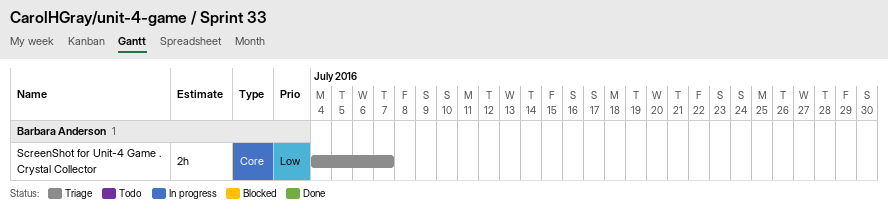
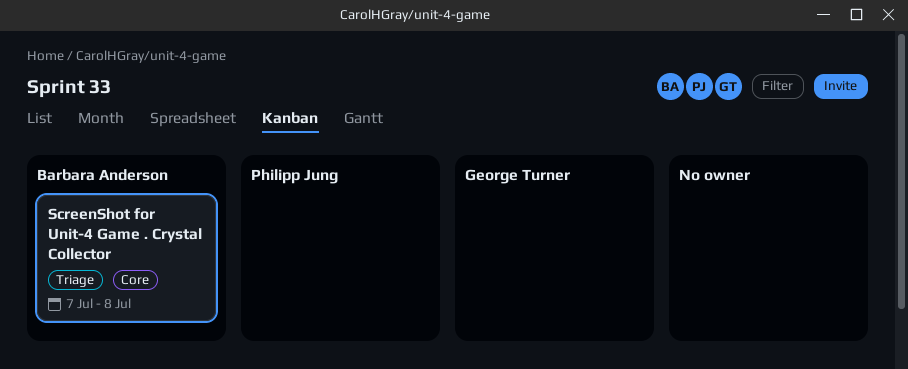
ScreenShot for Unit-4 Game . Crystal Collector, start: Jul 4 -> Jul 7
ScreenShot for Unit-4 Game . Crystal Collector, due: Jul 7 -> Jul 8

